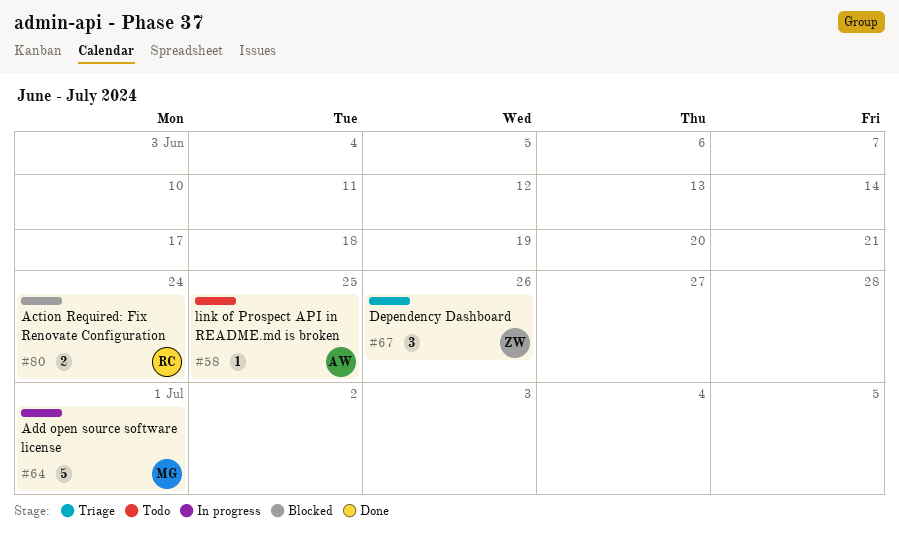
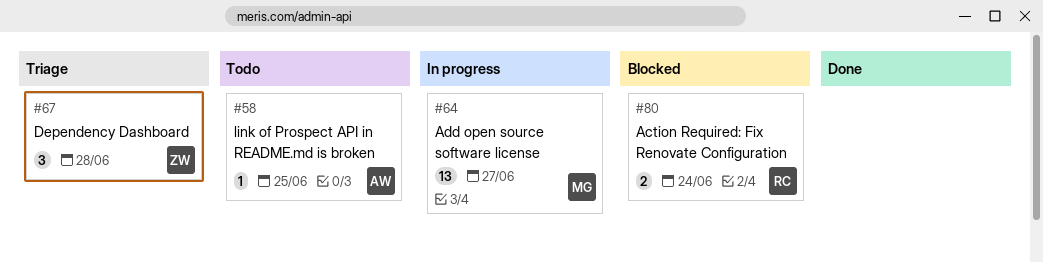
#64, estimate: 5 -> 13
#64, due: Jul 1 -> Jun 27
#67, due: Jun 26 -> Jun 28

